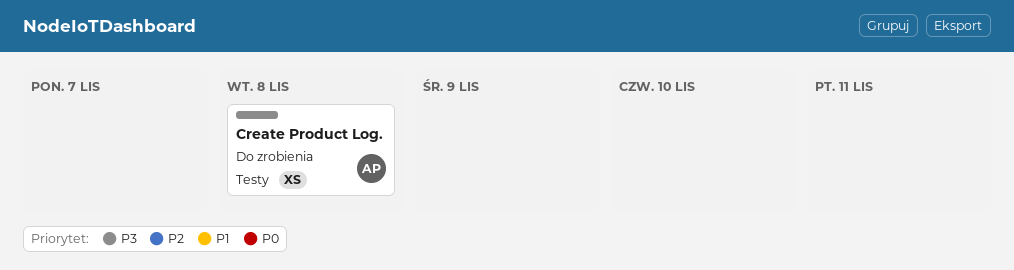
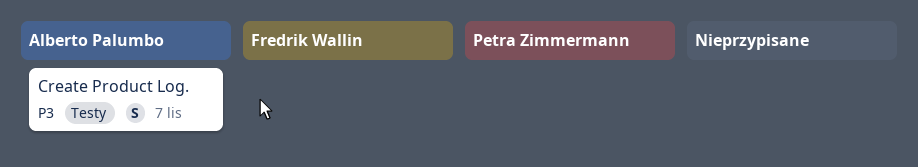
Create Product Log., estimate: XS -> S
Create Product Log., due: Nov 8 -> Nov 7

